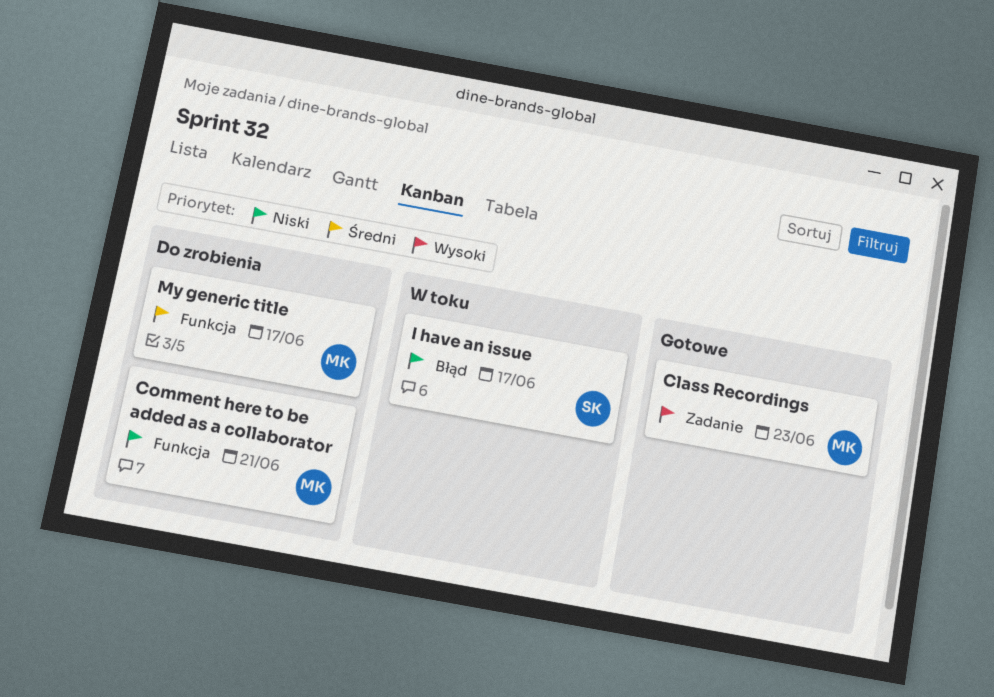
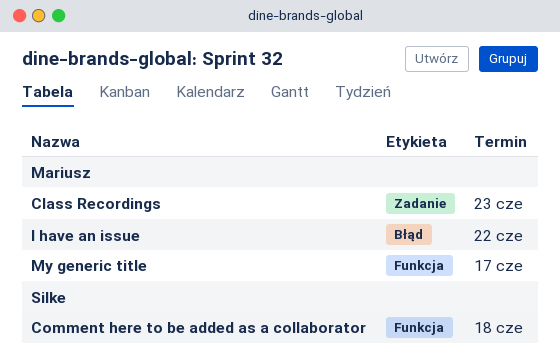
Comment here to be added as a collaborator, owner: Mariusz -> Silke
Comment here to be added as a collaborator, due: Jun 21 -> Jun 18
I have an issue, owner: Silke -> Mariusz
I have an issue, due: Jun 17 -> Jun 22

